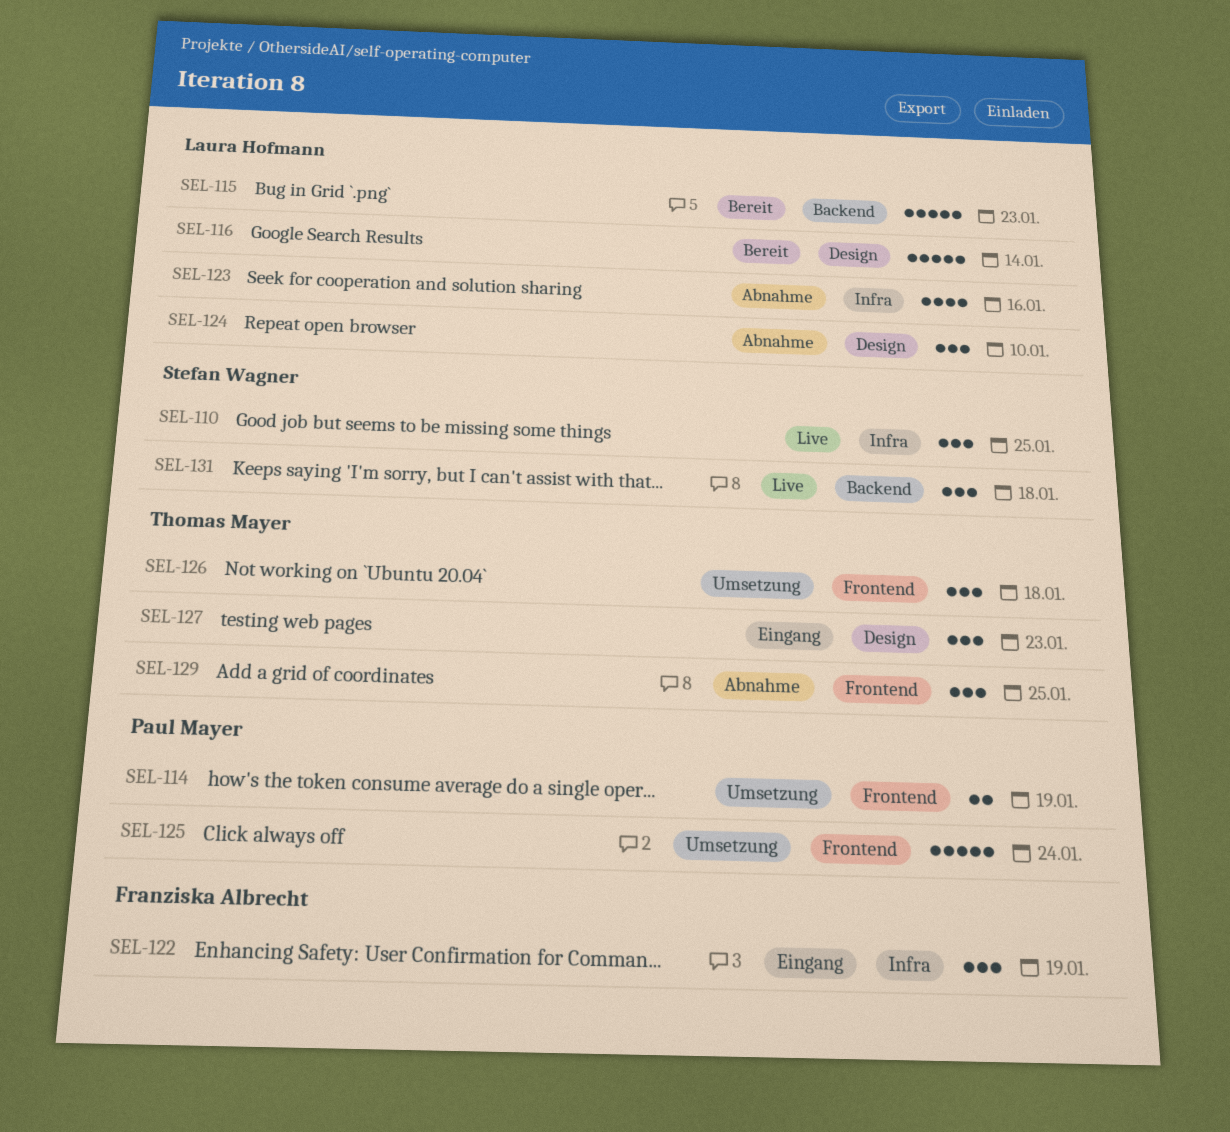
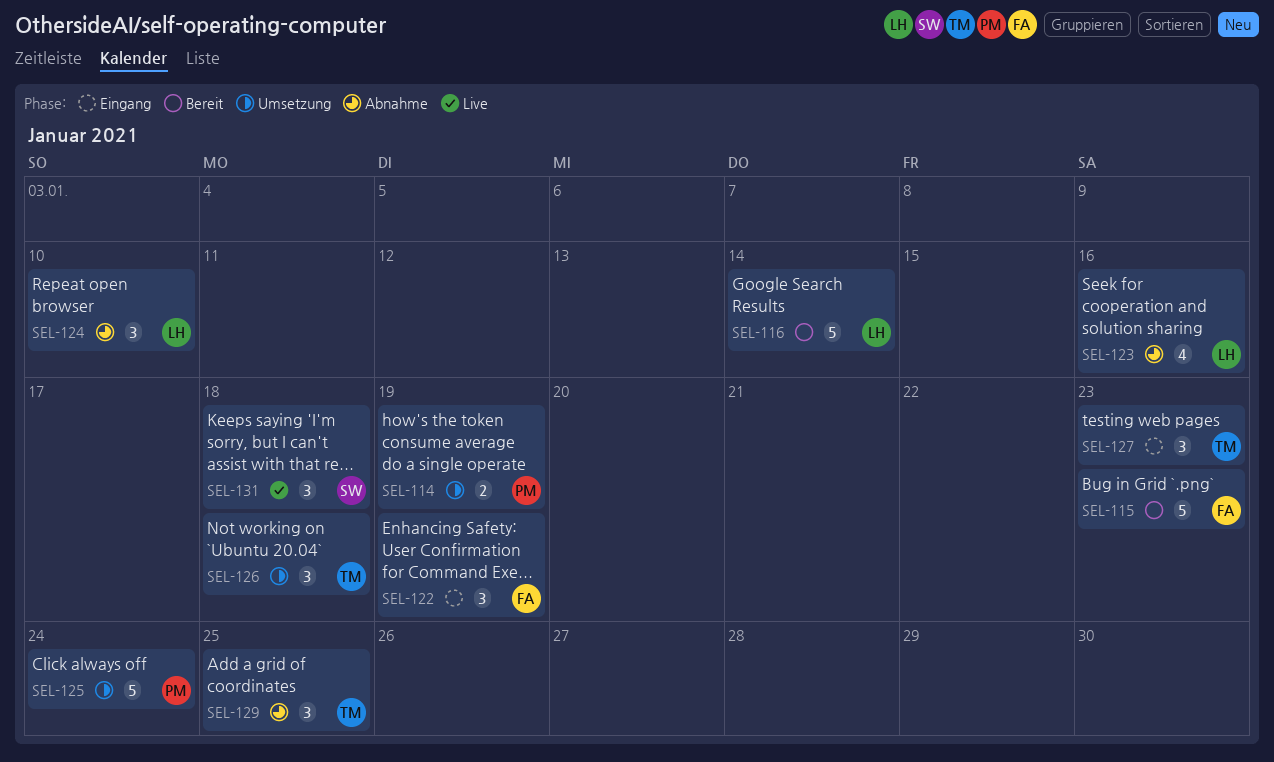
SEL-110: present -> none
SEL-115, owner: Laura Hofmann -> Franziska Albrecht

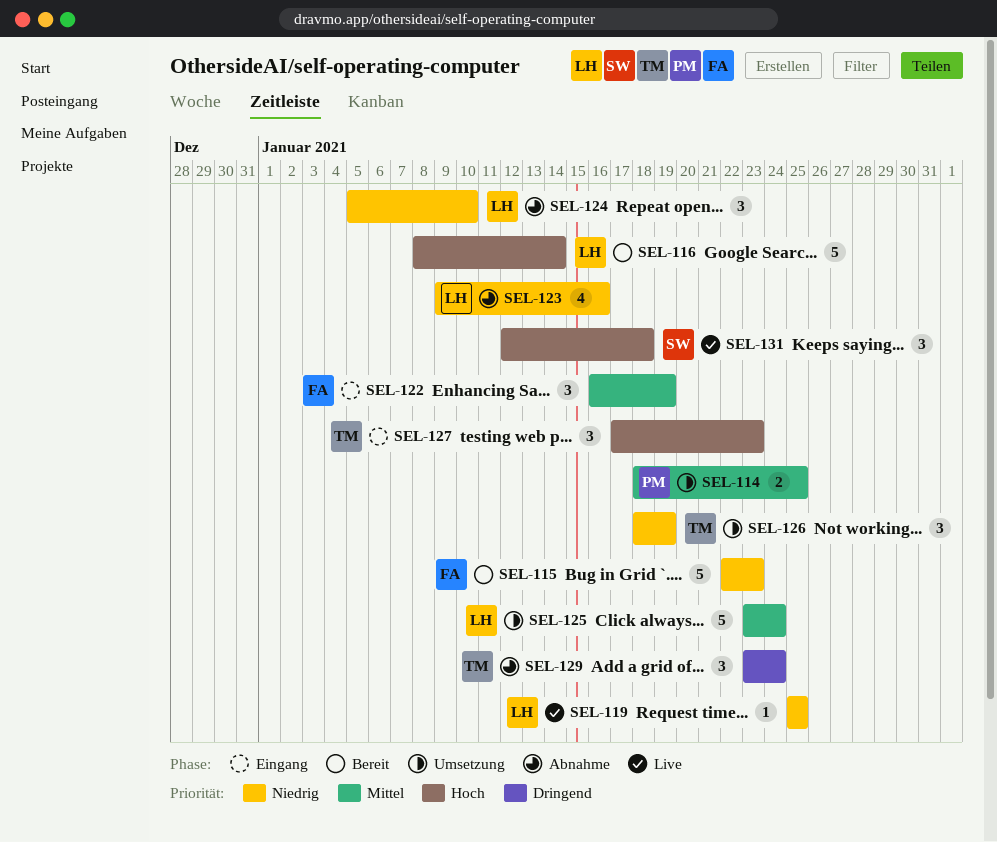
SEL-114, due: Jan 19 -> Jan 25
SEL-119: none -> present
SEL-125, owner: PM -> LH
SEL-126, due: Jan 18 -> Jan 19
SEL-129, due: Jan 25 -> Jan 24

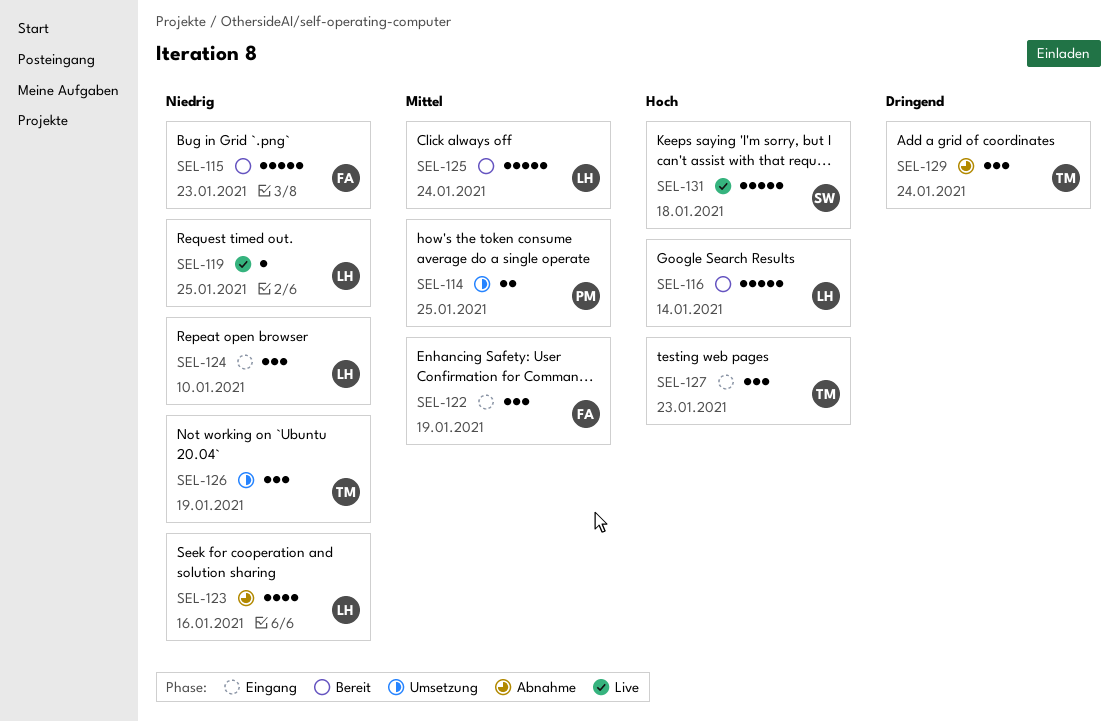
SEL-124, status: Abnahme -> Eingang
SEL-125, status: Umsetzung -> Bereit
SEL-131, estimate: 3 -> 5

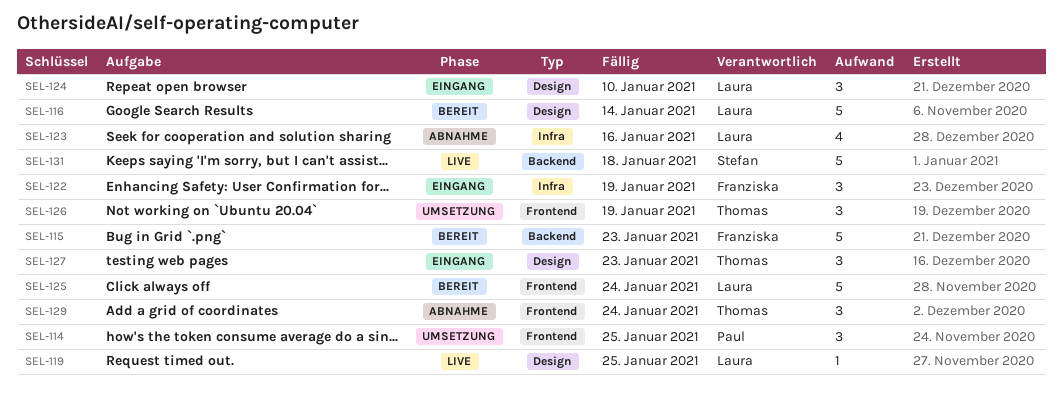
SEL-114, estimate: 2 -> 3

